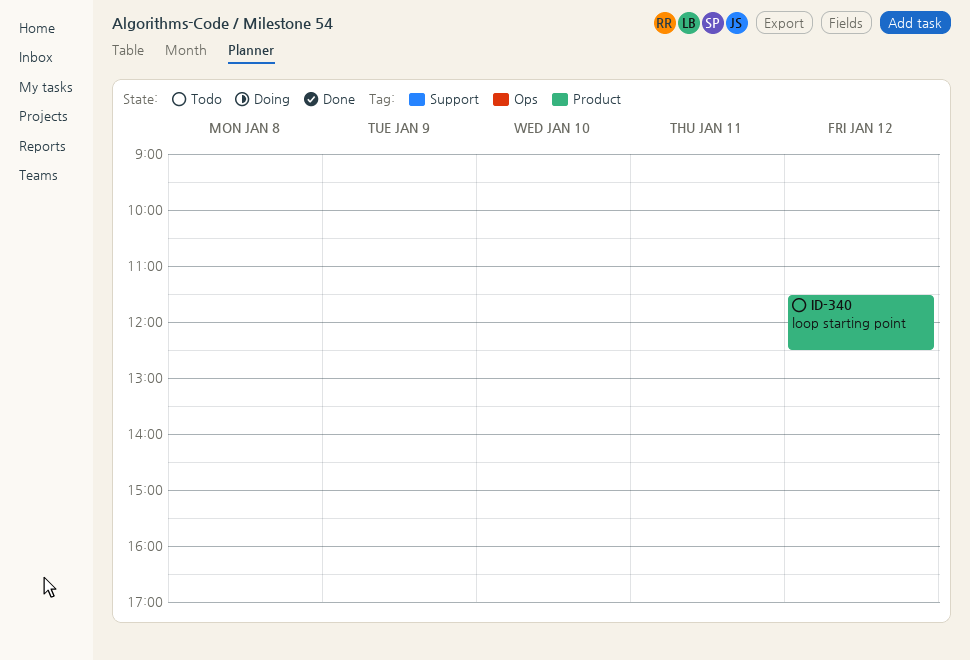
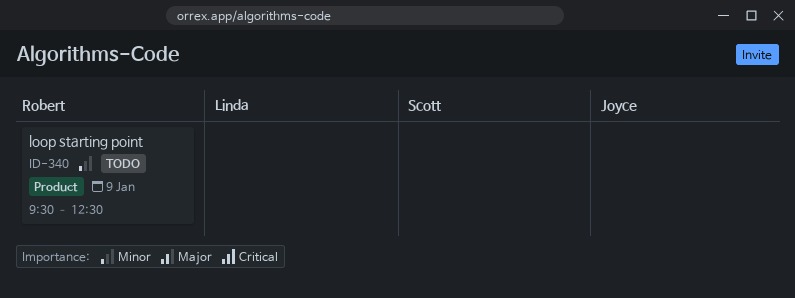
ID-340, day: Jan 12 -> Jan 9
ID-340, begins: 11:30 -> 09:30

